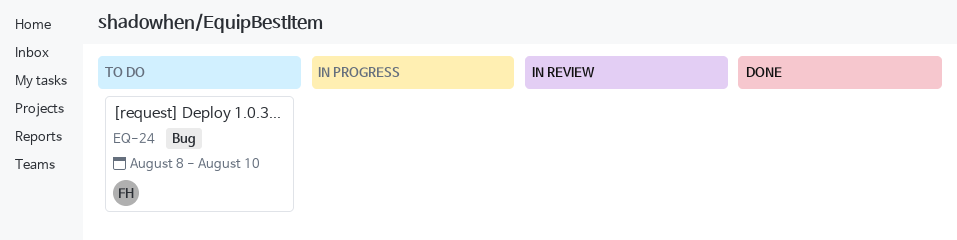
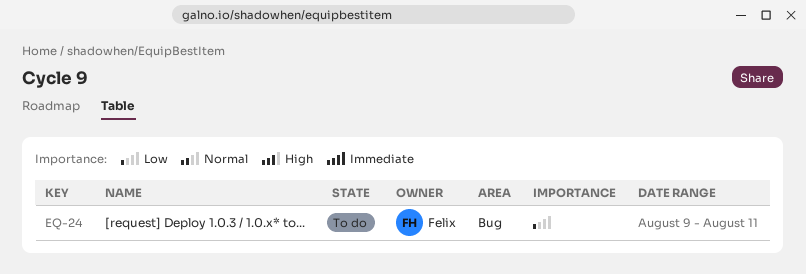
EQ-24, start: Aug 8 -> Aug 9
EQ-24, due: Aug 10 -> Aug 11

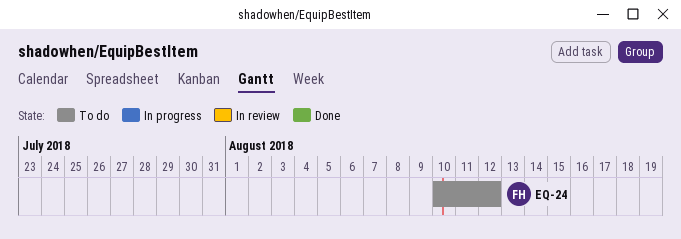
EQ-24, start: Aug 9 -> Aug 10
EQ-24, due: Aug 11 -> Aug 12

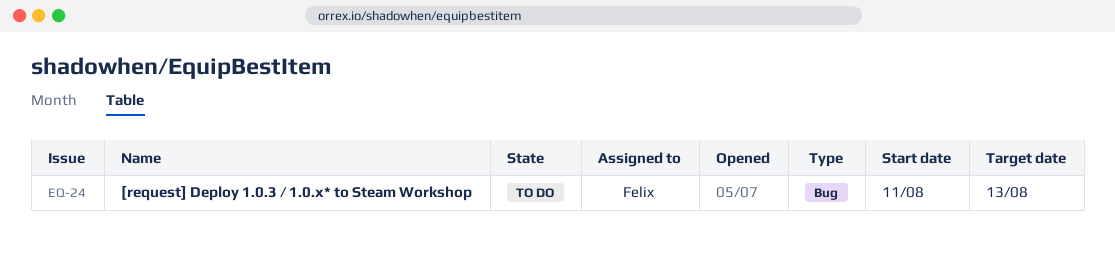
EQ-24, start: Aug 10 -> Aug 11
EQ-24, due: Aug 12 -> Aug 13

